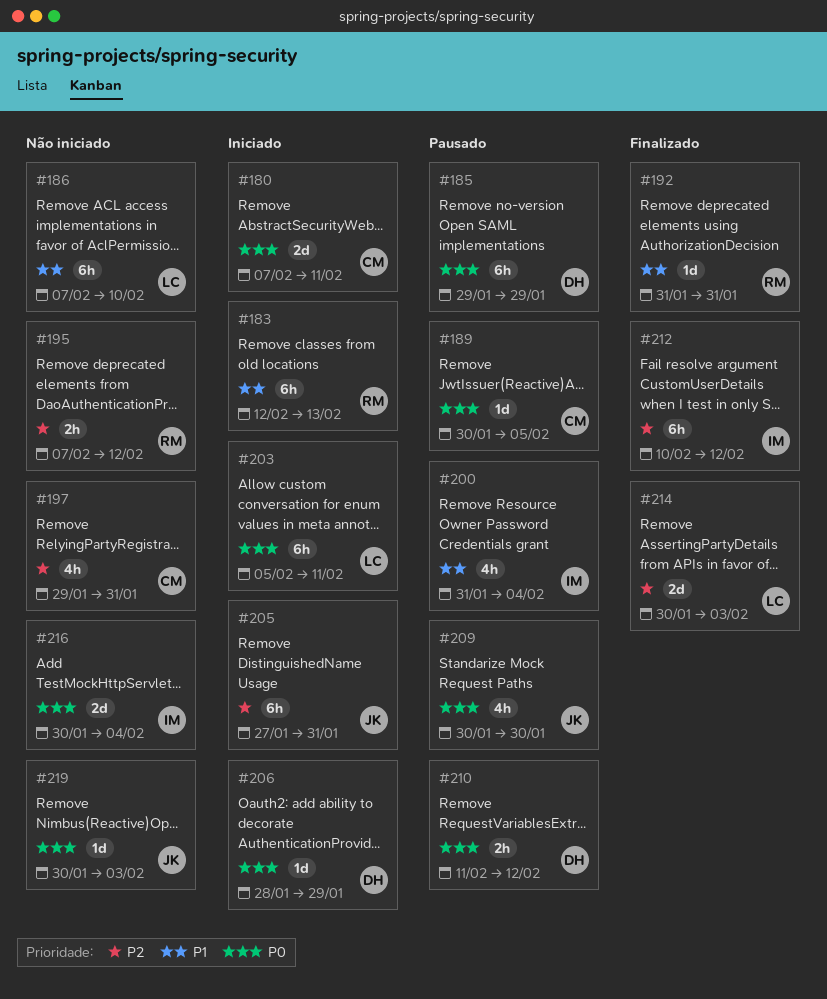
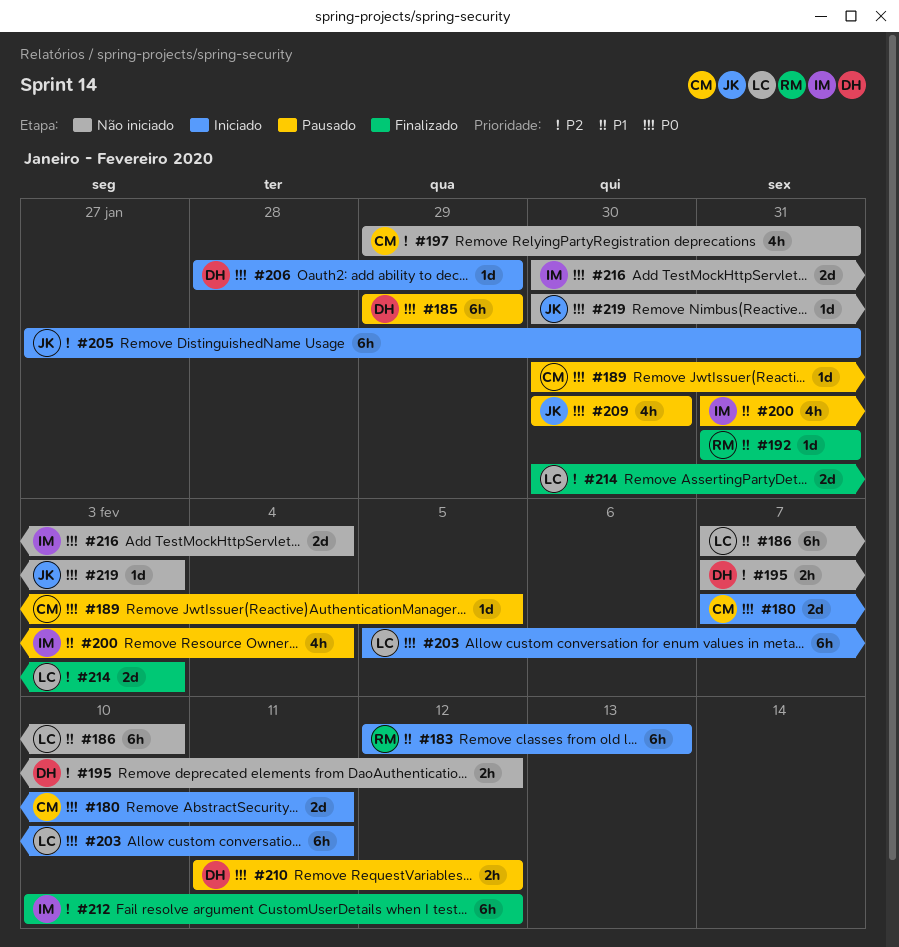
#195, owner: RM -> DH

